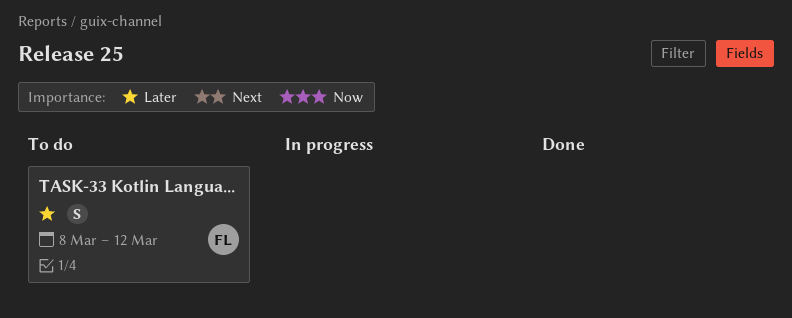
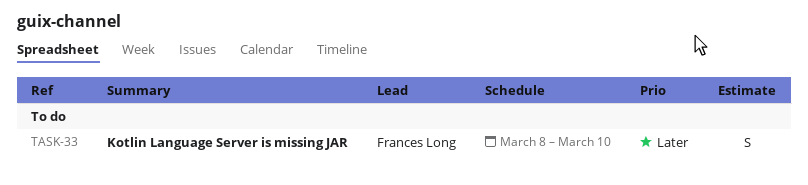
TASK-33, due: Mar 12 -> Mar 10

